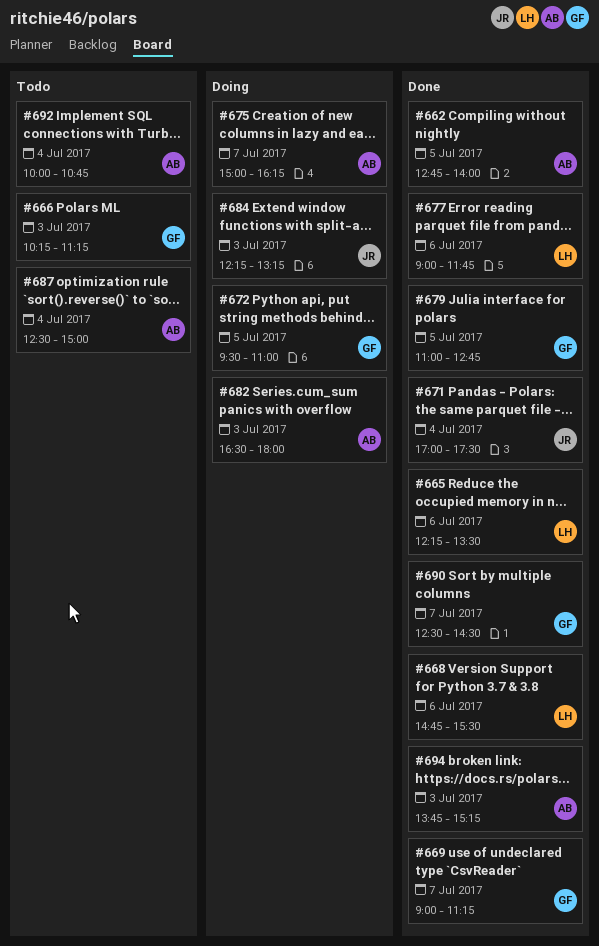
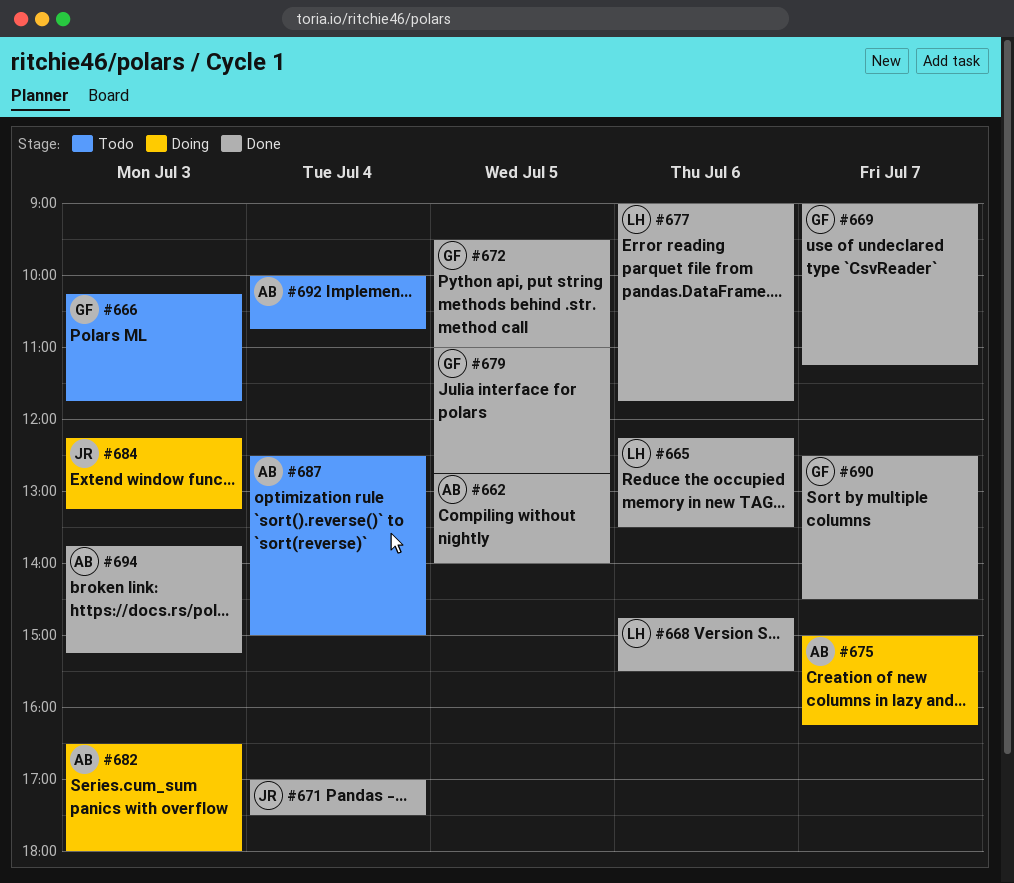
#666, ends: 11:15 -> 11:45
#672, status: Doing -> Done

